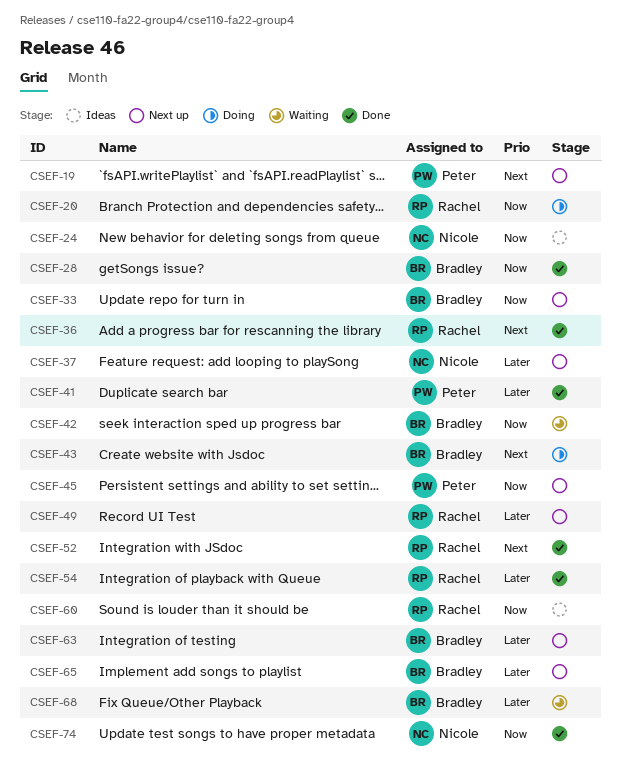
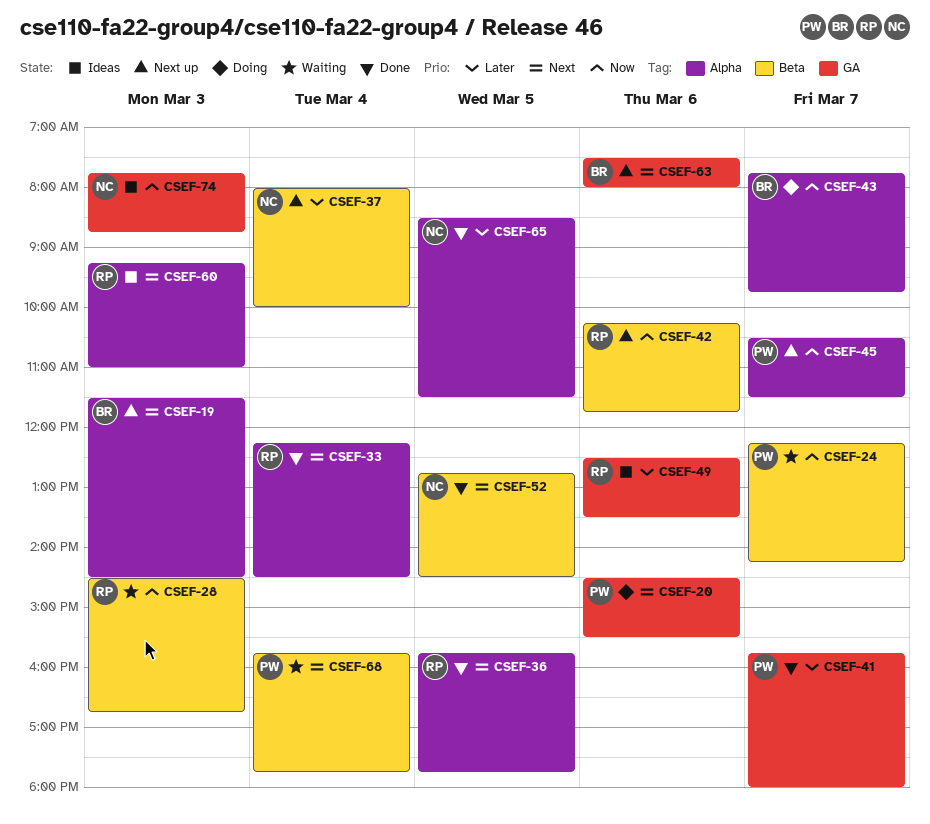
CSEF-19, owner: Peter -> Bradley
CSEF-20, owner: Rachel -> Peter
CSEF-20, priority: Now -> Next
CSEF-24, status: Ideas -> Waiting
CSEF-24, owner: Nicole -> Peter
CSEF-28, status: Done -> Waiting
CSEF-28, owner: Bradley -> Rachel
CSEF-33, status: Next up -> Done
CSEF-33, owner: Bradley -> Rachel
CSEF-33, priority: Now -> Next
CSEF-42, status: Waiting -> Next up
CSEF-42, owner: Bradley -> Rachel
CSEF-43, priority: Next -> Now
CSEF-49, status: Next up -> Ideas
CSEF-52, owner: Rachel -> Nicole
CSEF-54: present -> none
CSEF-60, priority: Now -> Next
CSEF-63, priority: Later -> Next
CSEF-65, status: Next up -> Done
CSEF-65, owner: Bradley -> Nicole
CSEF-68, owner: Bradley -> Peter
CSEF-68, priority: Later -> Next
CSEF-74, status: Done -> Ideas

